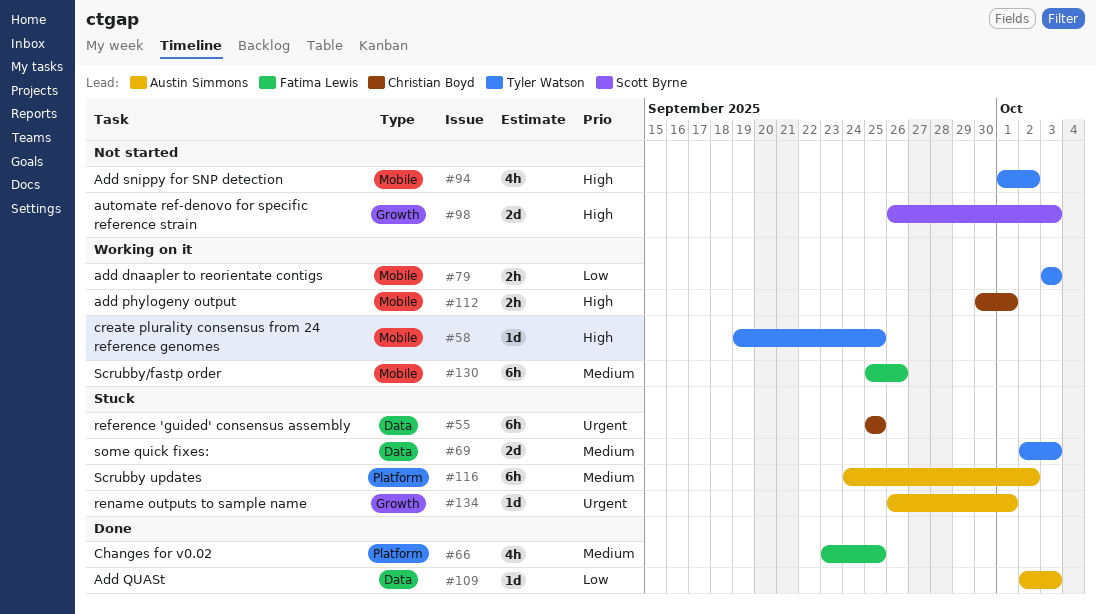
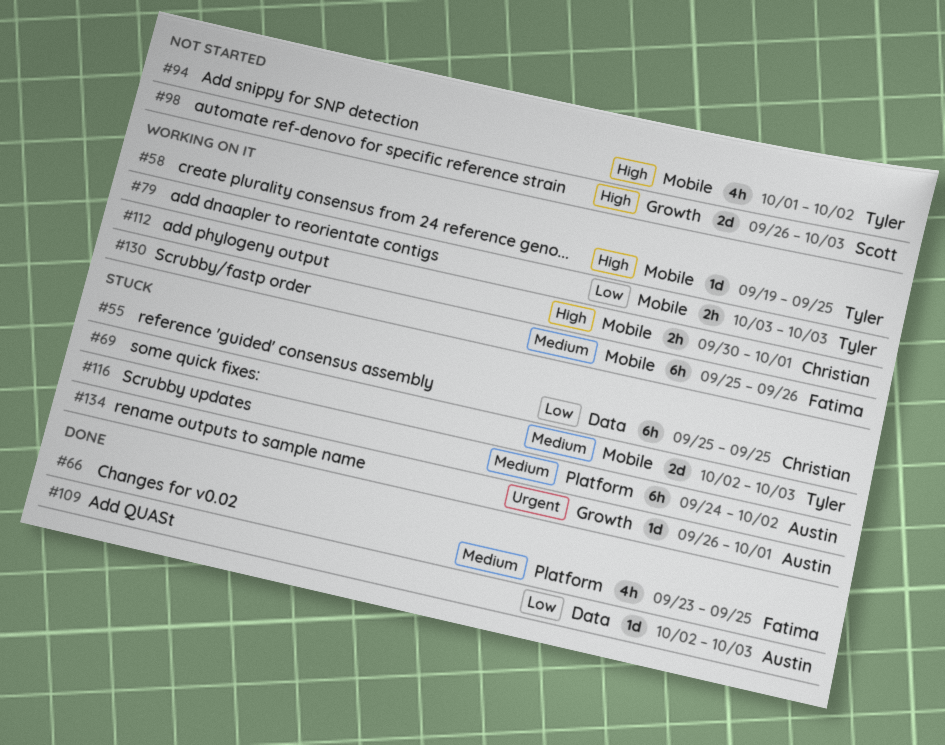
#55, priority: Urgent -> Low
#69, label: Data -> Mobile

